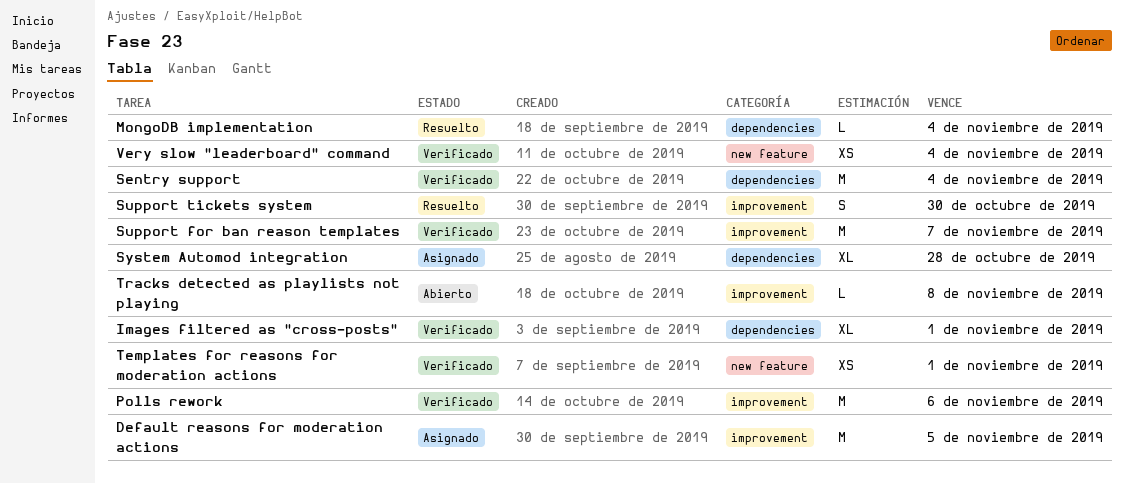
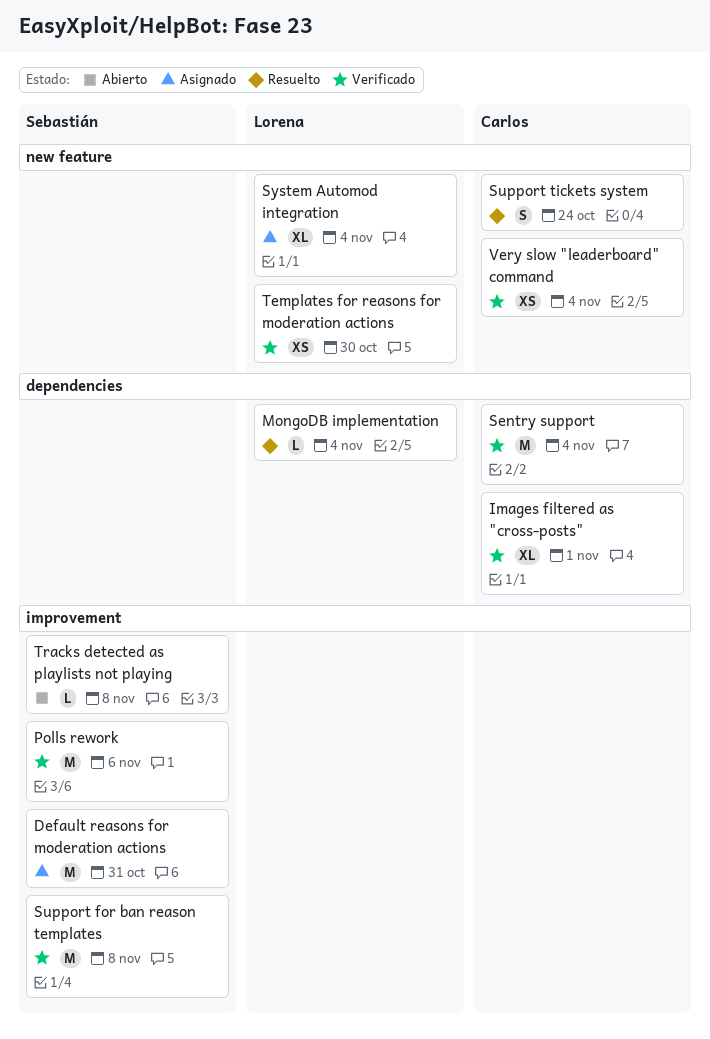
Default reasons for moderation actions, due: Nov 5 -> Oct 31
Support for ban reason templates, due: Nov 7 -> Nov 8
Support tickets system, label: improvement -> new feature
Support tickets system, due: Oct 30 -> Oct 24
System Automod integration, label: dependencies -> new feature
System Automod integration, due: Oct 28 -> Nov 4
Templates for reasons for moderation actions, due: Nov 1 -> Oct 30

